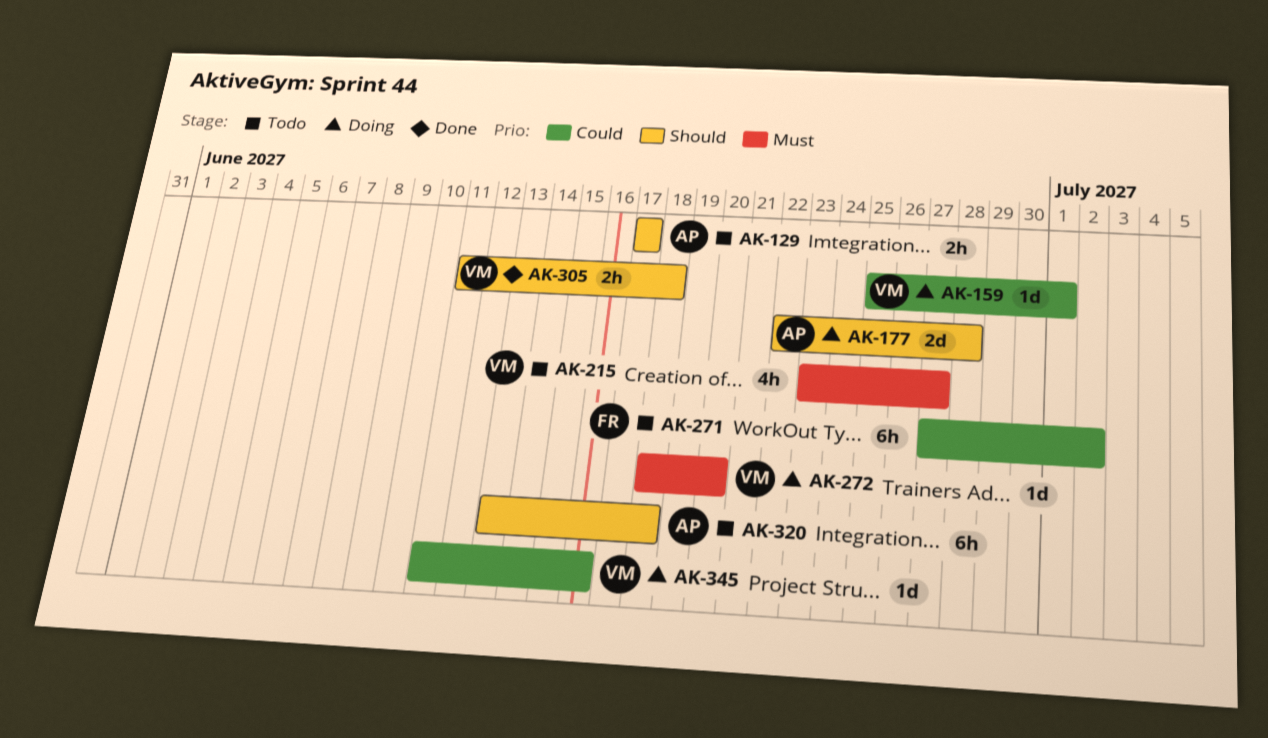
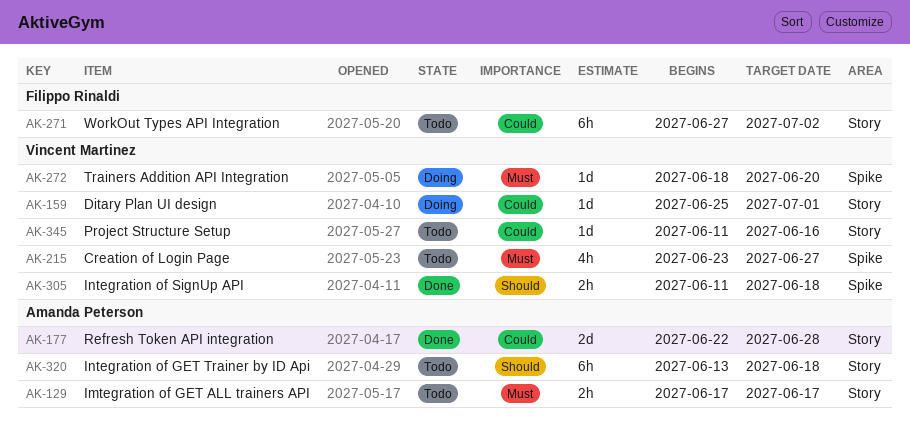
AK-129, priority: Should -> Must
AK-177, status: Doing -> Done
AK-177, priority: Should -> Could
AK-345, status: Doing -> Todo

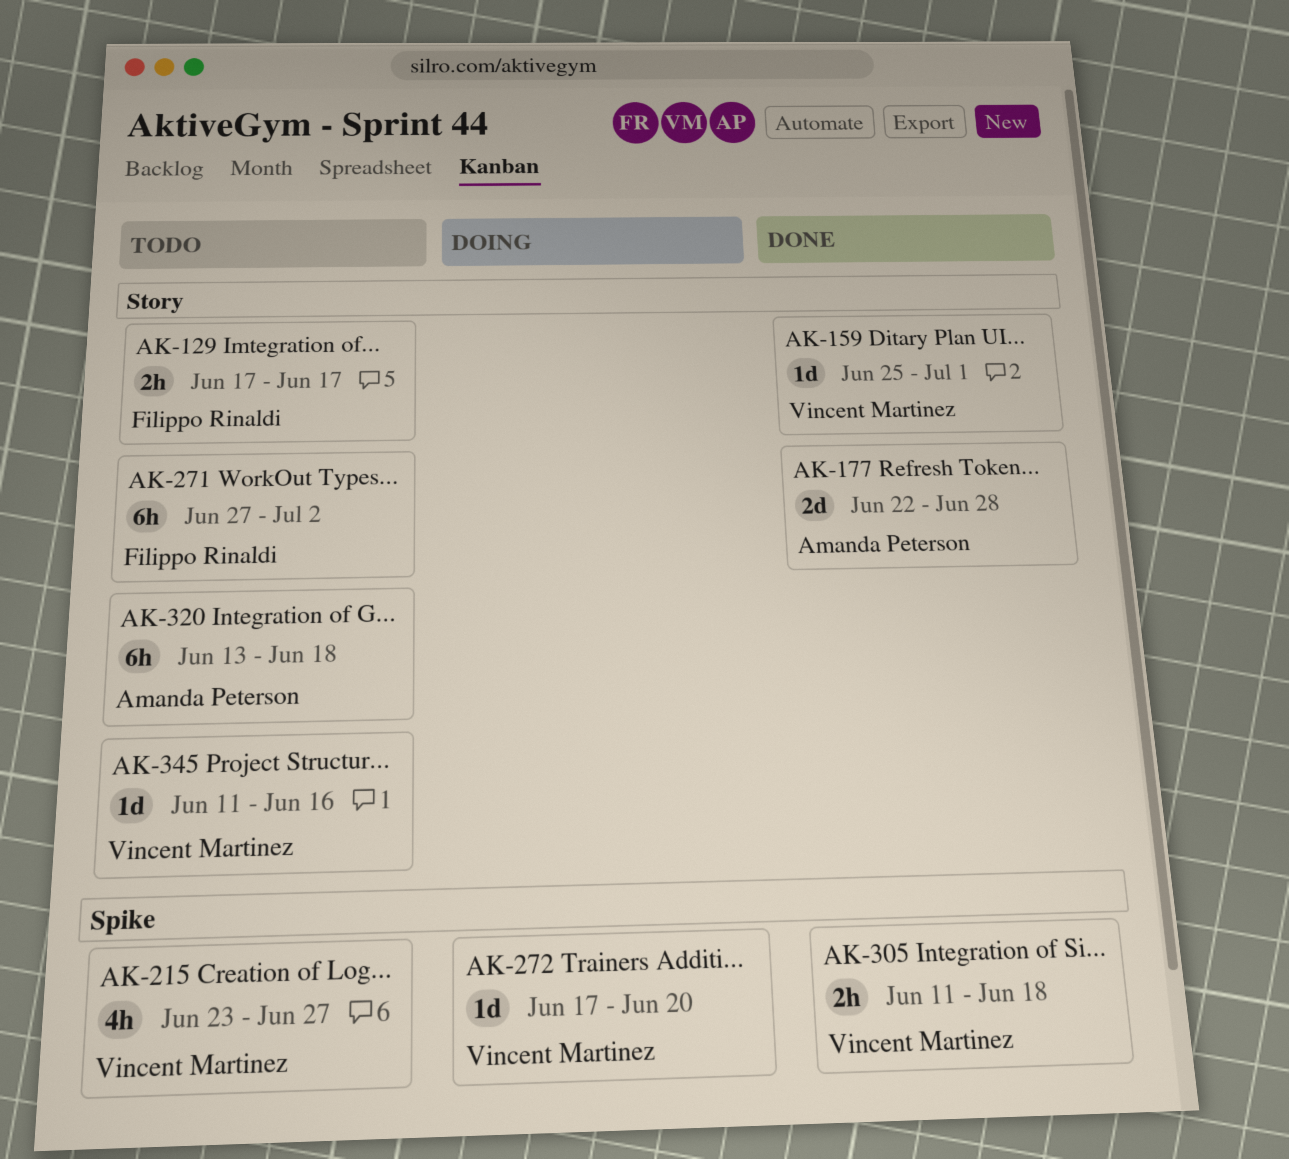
AK-129, owner: Amanda Peterson -> Filippo Rinaldi
AK-159, status: Doing -> Done
AK-272, start: Jun 18 -> Jun 17

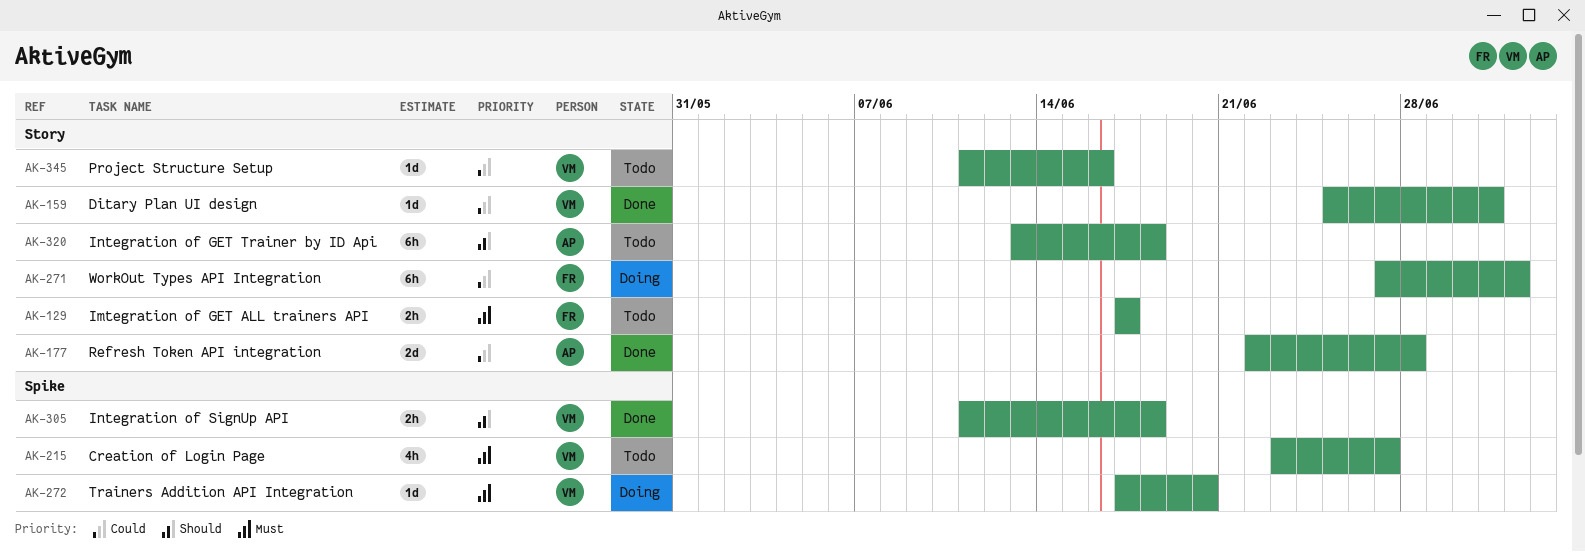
AK-271, status: Todo -> Doing

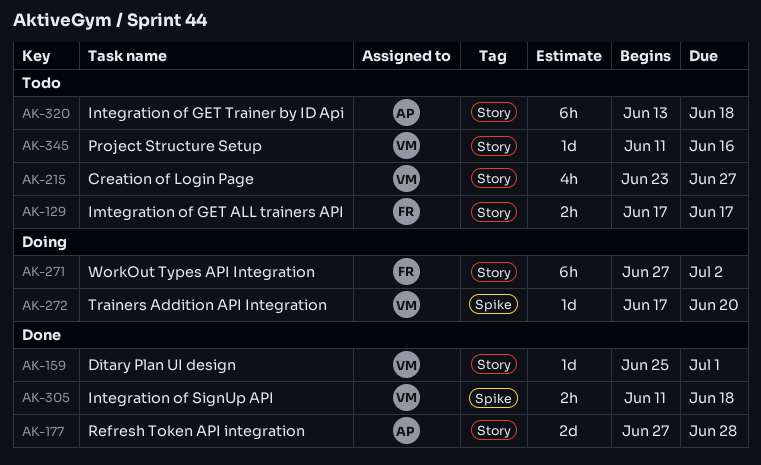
AK-177, start: Jun 22 -> Jun 27
AK-215, label: Spike -> Story

